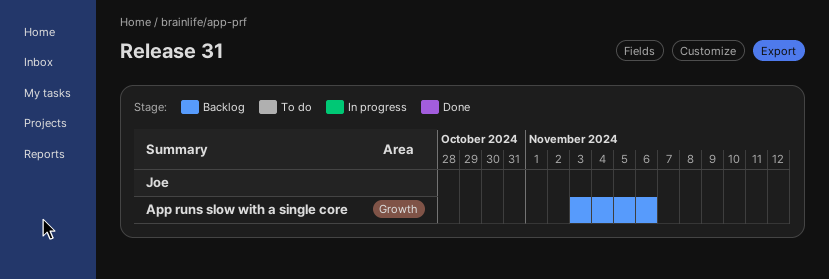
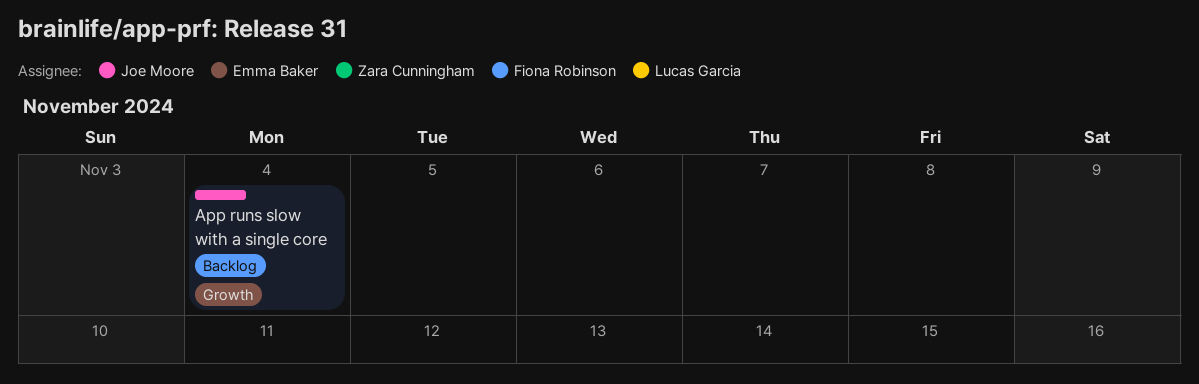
App runs slow with a single core, due: Nov 6 -> Nov 4

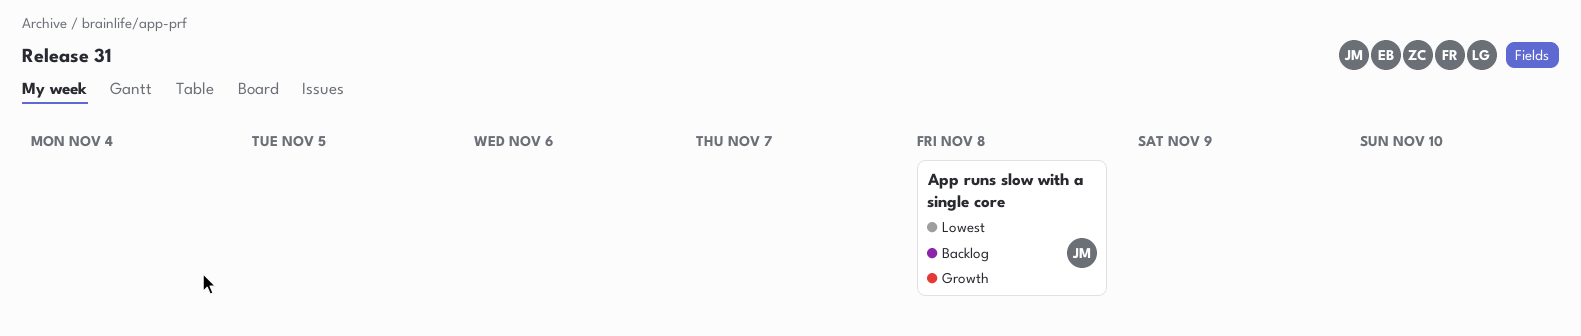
App runs slow with a single core, due: Nov 4 -> Nov 8

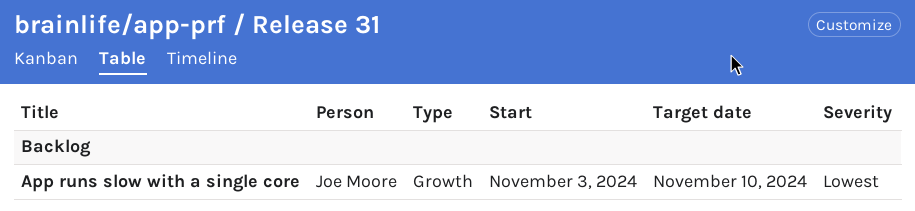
App runs slow with a single core, due: Nov 8 -> Nov 10

